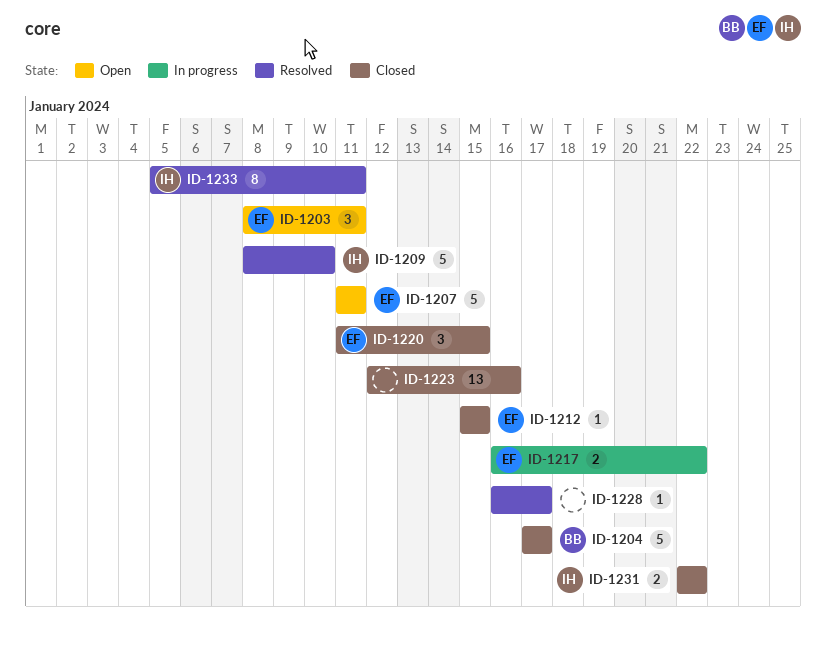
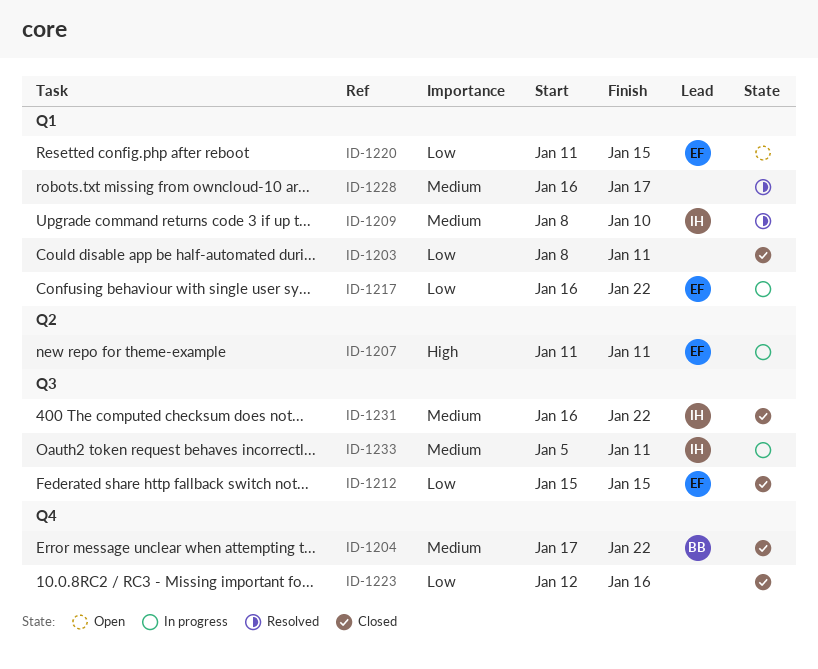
ID-1203, status: Open -> Closed
ID-1203, owner: EF -> none
ID-1204, due: Jan 17 -> Jan 22
ID-1207, status: Open -> In progress
ID-1220, status: Closed -> Open
ID-1231, start: Jan 22 -> Jan 16
ID-1233, status: Resolved -> In progress

